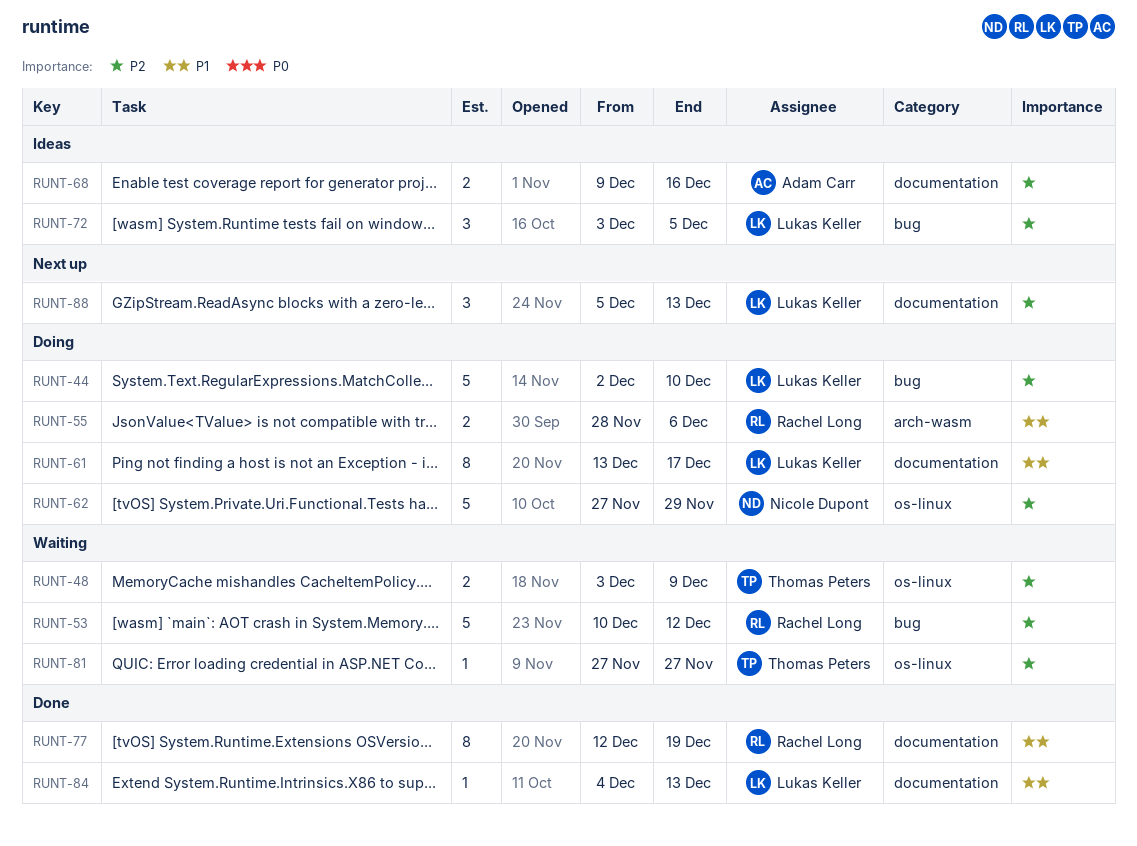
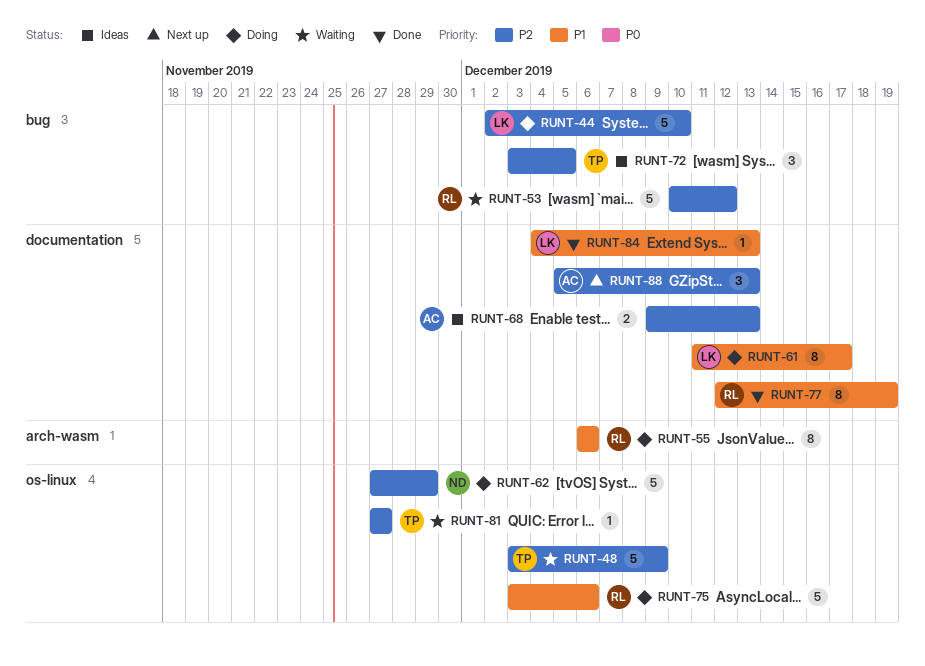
RUNT-48, estimate: 2 -> 5
RUNT-55, estimate: 2 -> 8
RUNT-55, start: Nov 28 -> Dec 6
RUNT-61, start: Dec 13 -> Dec 11
RUNT-68, due: Dec 16 -> Dec 13
RUNT-72, owner: Lukas Keller -> Thomas Peters
RUNT-75: none -> present
RUNT-88, owner: Lukas Keller -> Adam Carr

